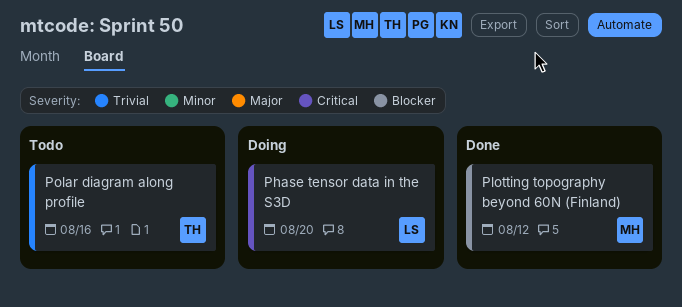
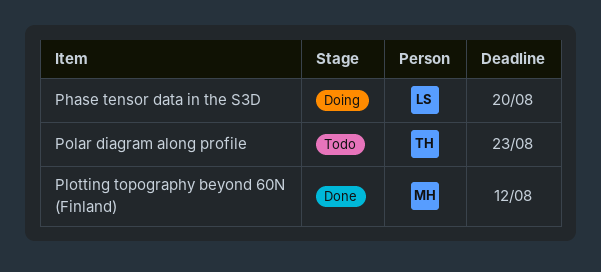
Polar diagram along profile, due: Aug 16 -> Aug 23

